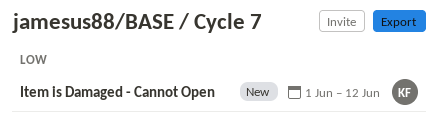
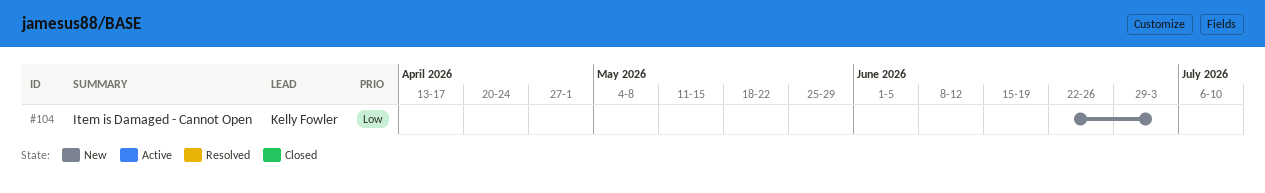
Item is Damaged - Cannot Open, start: Jun 1 -> Jun 22
Item is Damaged - Cannot Open, due: Jun 12 -> Jul 3

